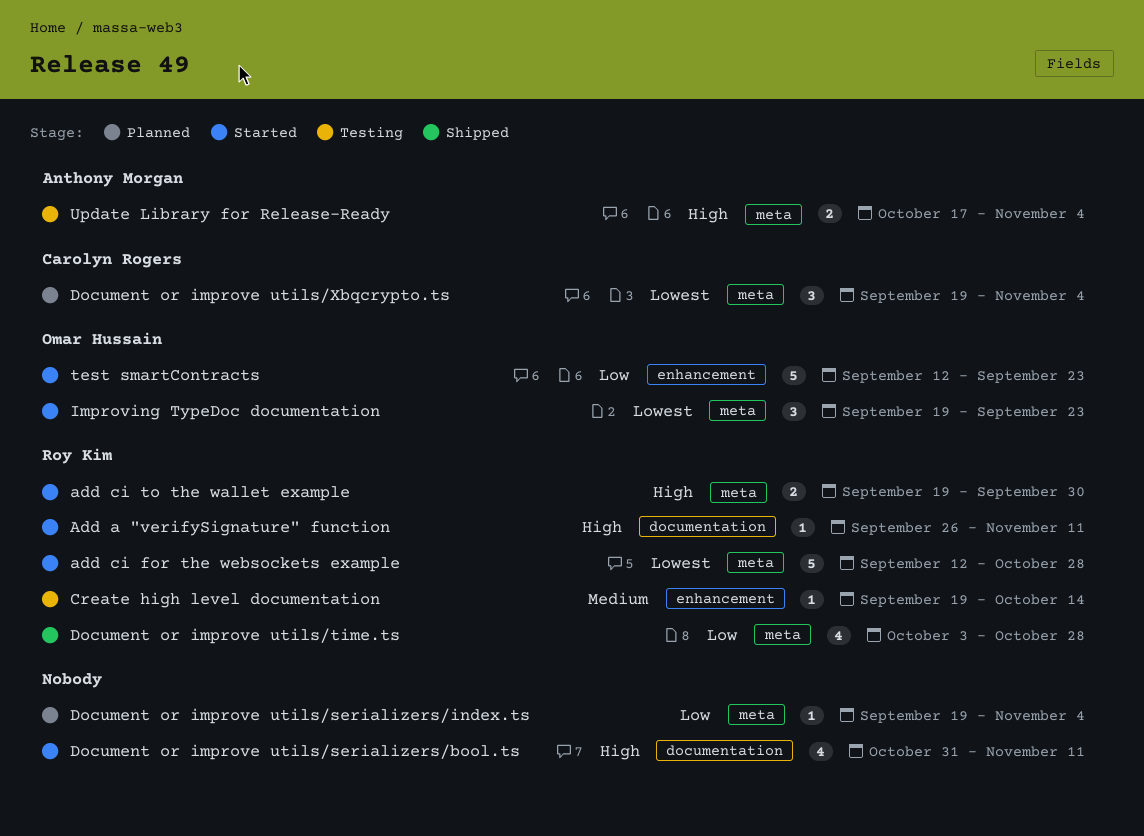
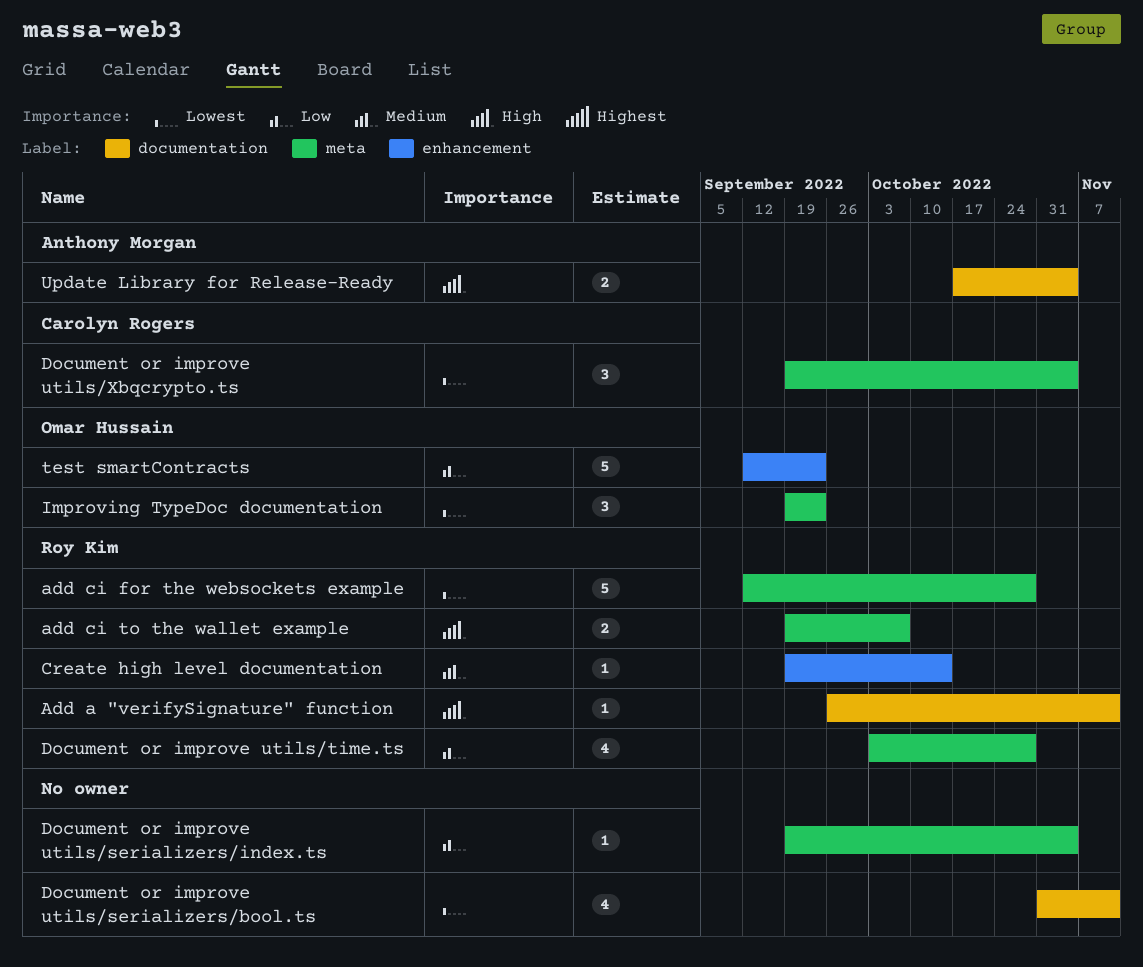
add ci to the wallet example, due: Sep 30 -> Oct 7
Document or improve utils/serializers/bool.ts, priority: High -> Lowest
Update Library for Release-Ready, label: meta -> documentation

